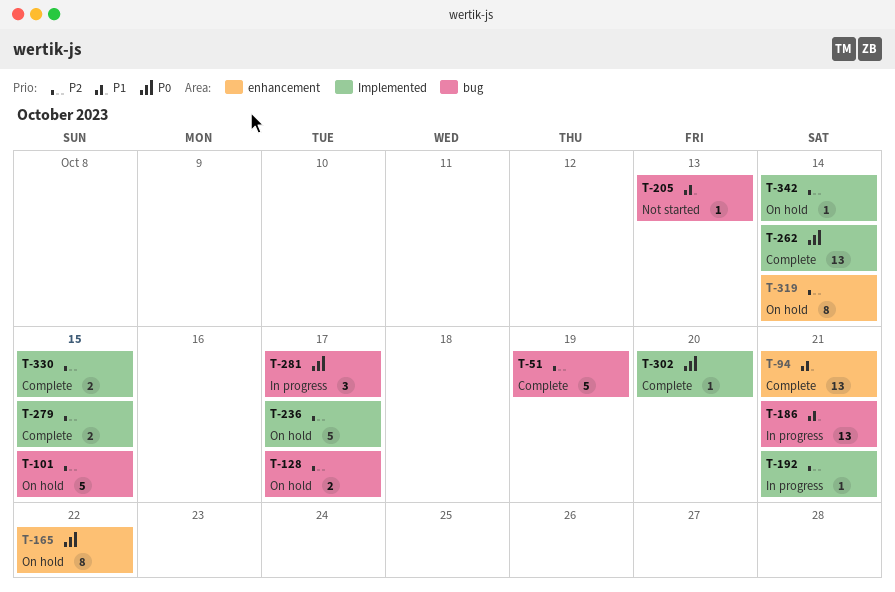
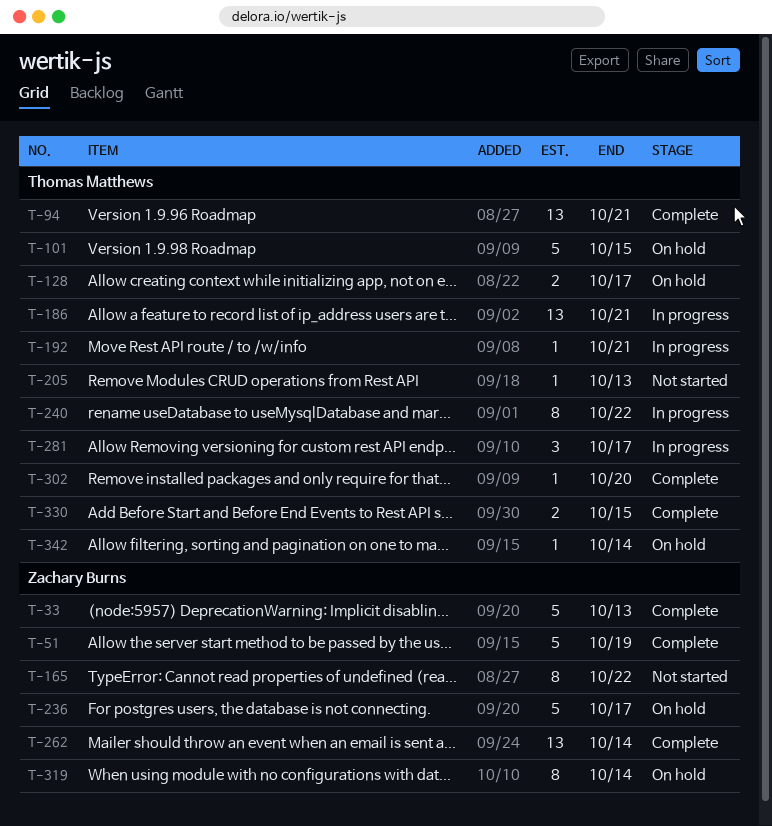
T-33: none -> present
T-165, status: On hold -> Not started
T-240: none -> present
T-279: present -> none

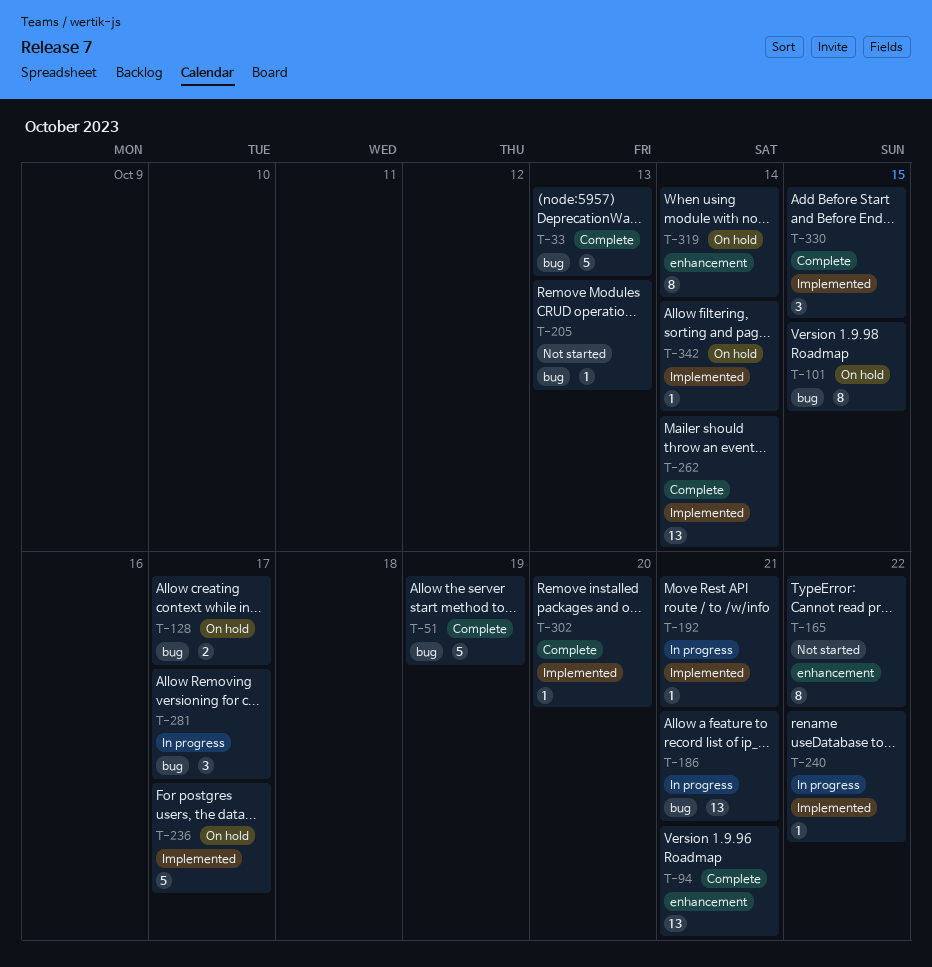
T-101, estimate: 5 -> 8
T-240, estimate: 8 -> 1
T-330, estimate: 2 -> 3

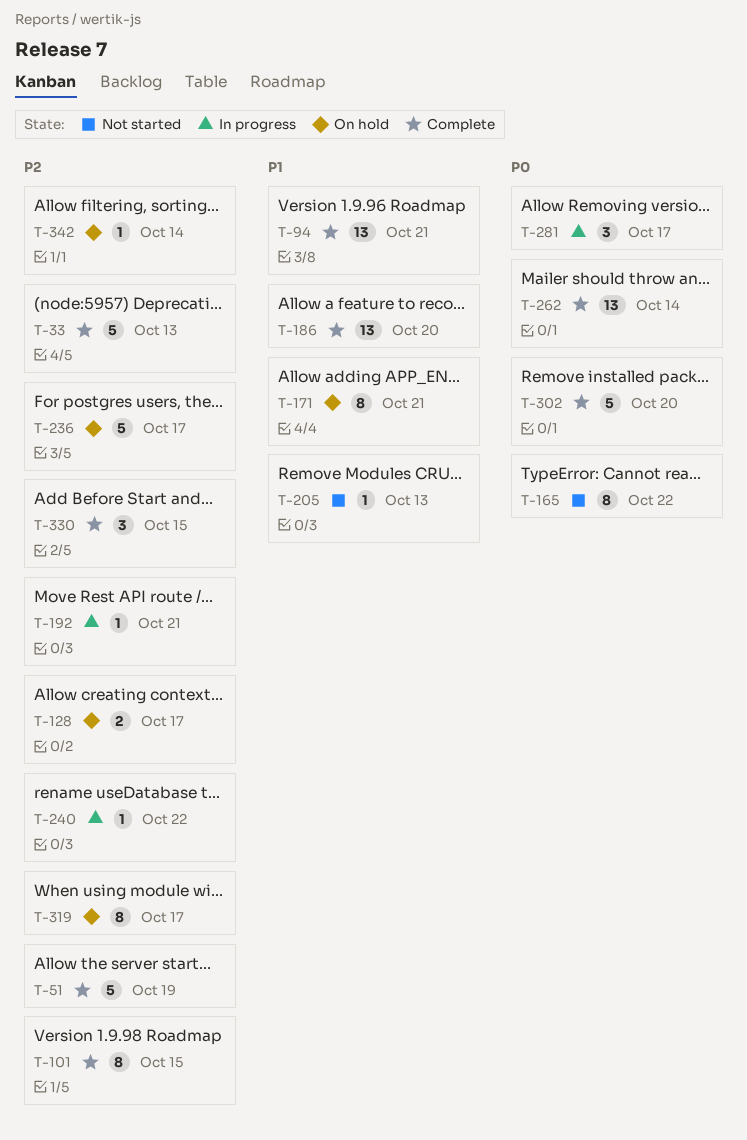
T-101, status: On hold -> Complete
T-171: none -> present
T-186, status: In progress -> Complete
T-186, due: Oct 21 -> Oct 20
T-302, estimate: 1 -> 5
T-319, due: Oct 14 -> Oct 17

